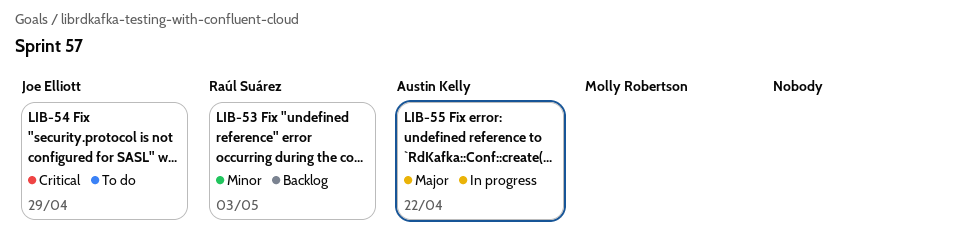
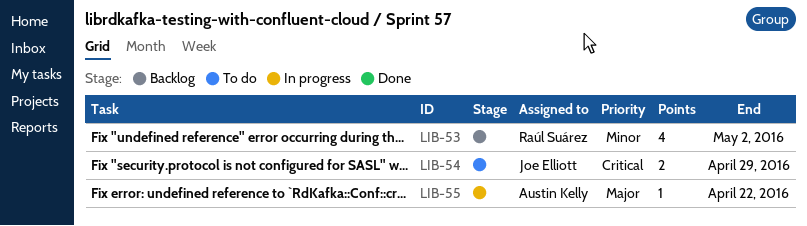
LIB-53, due: May 3 -> May 2

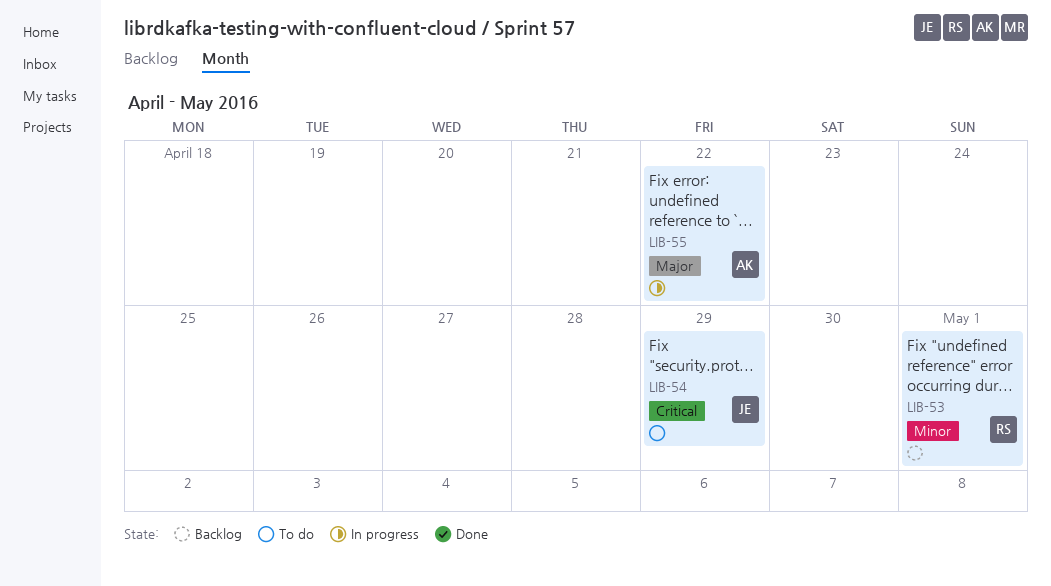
LIB-53, due: May 2 -> May 1

